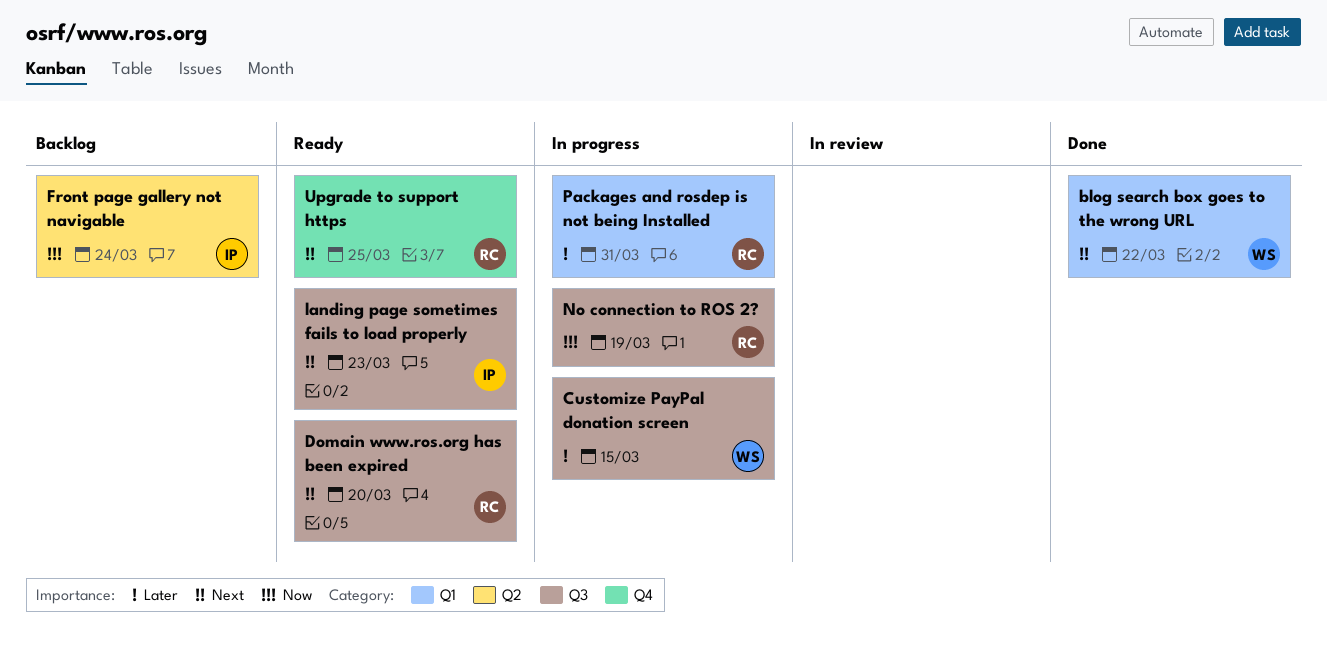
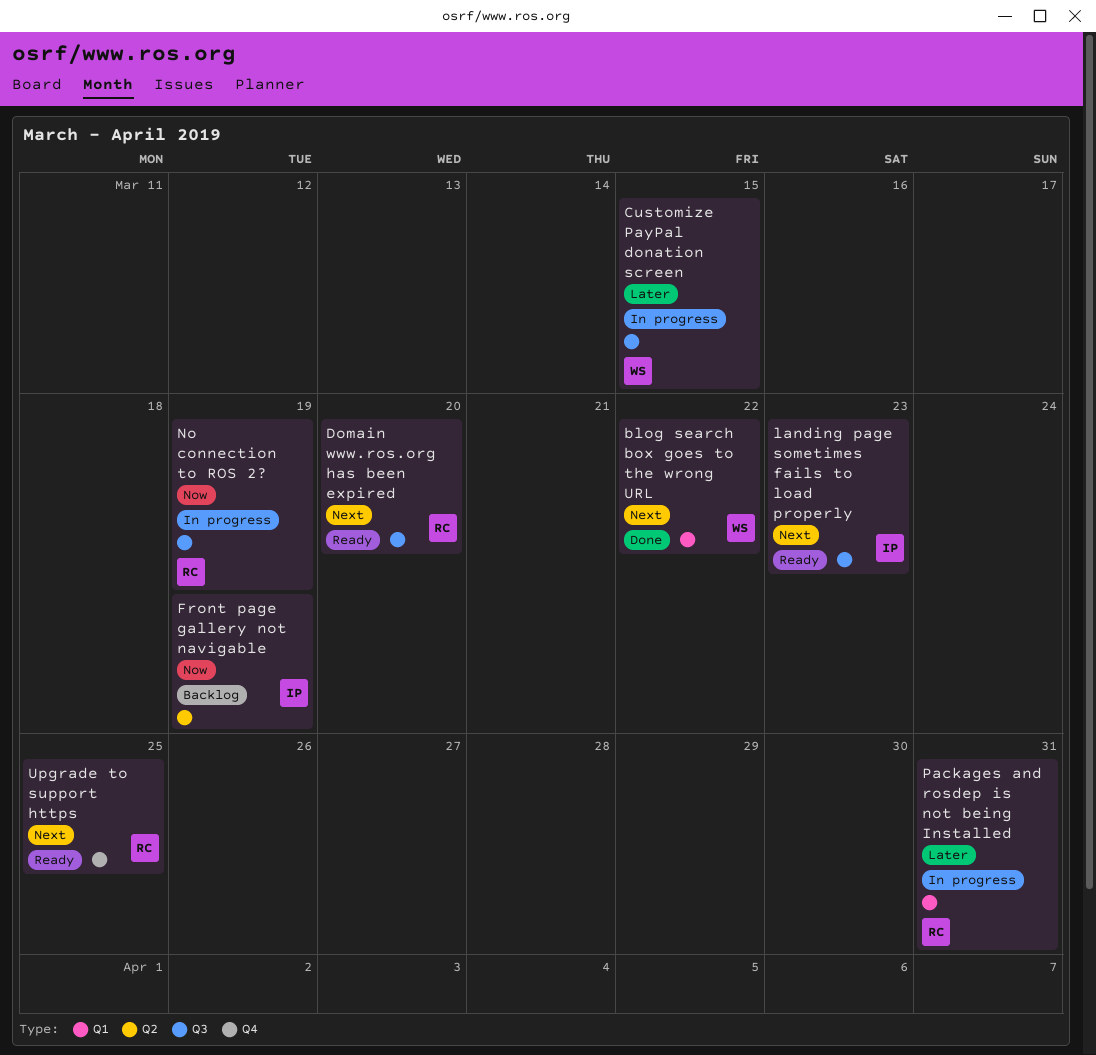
Front page gallery not navigable, due: Mar 24 -> Mar 19

